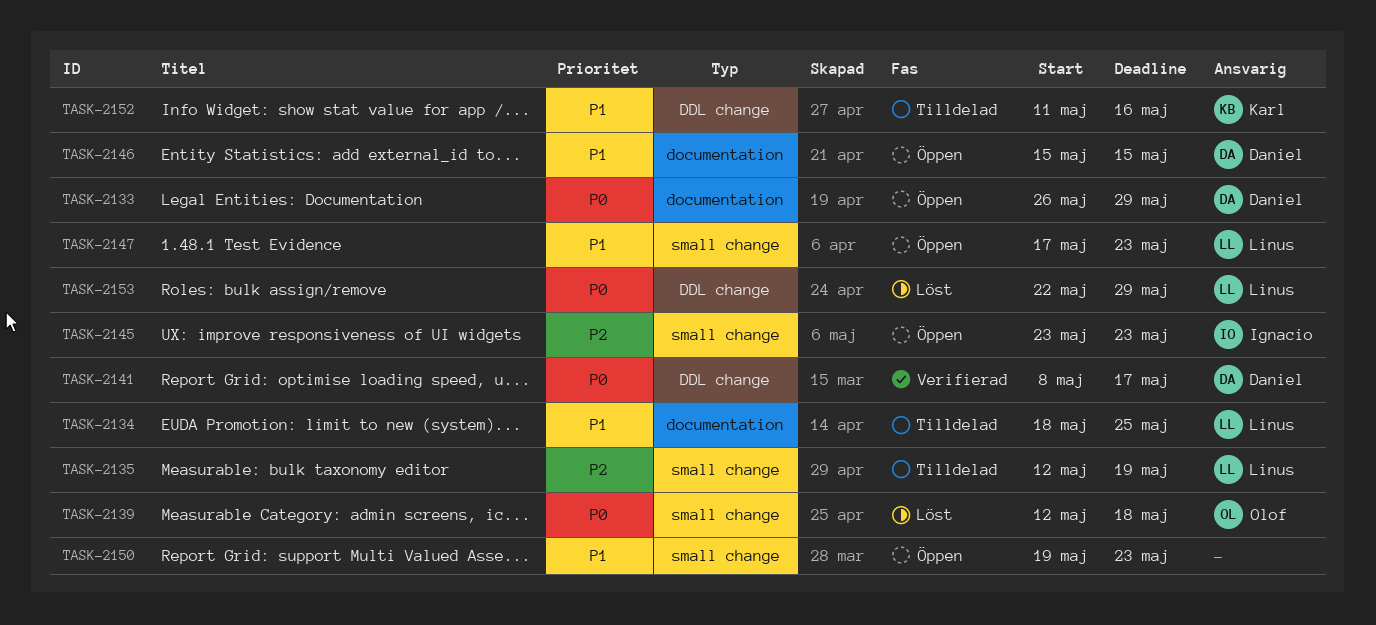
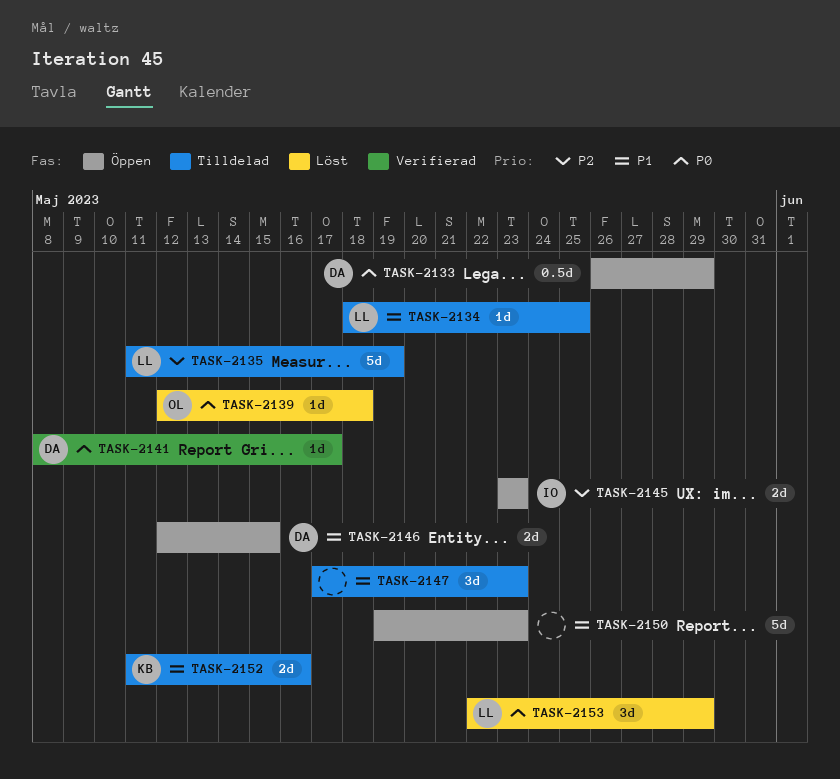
TASK-2135, start: May 12 -> May 11
TASK-2146, start: May 15 -> May 12
TASK-2147, status: Öppen -> Tilldelad
TASK-2147, owner: Linus -> none

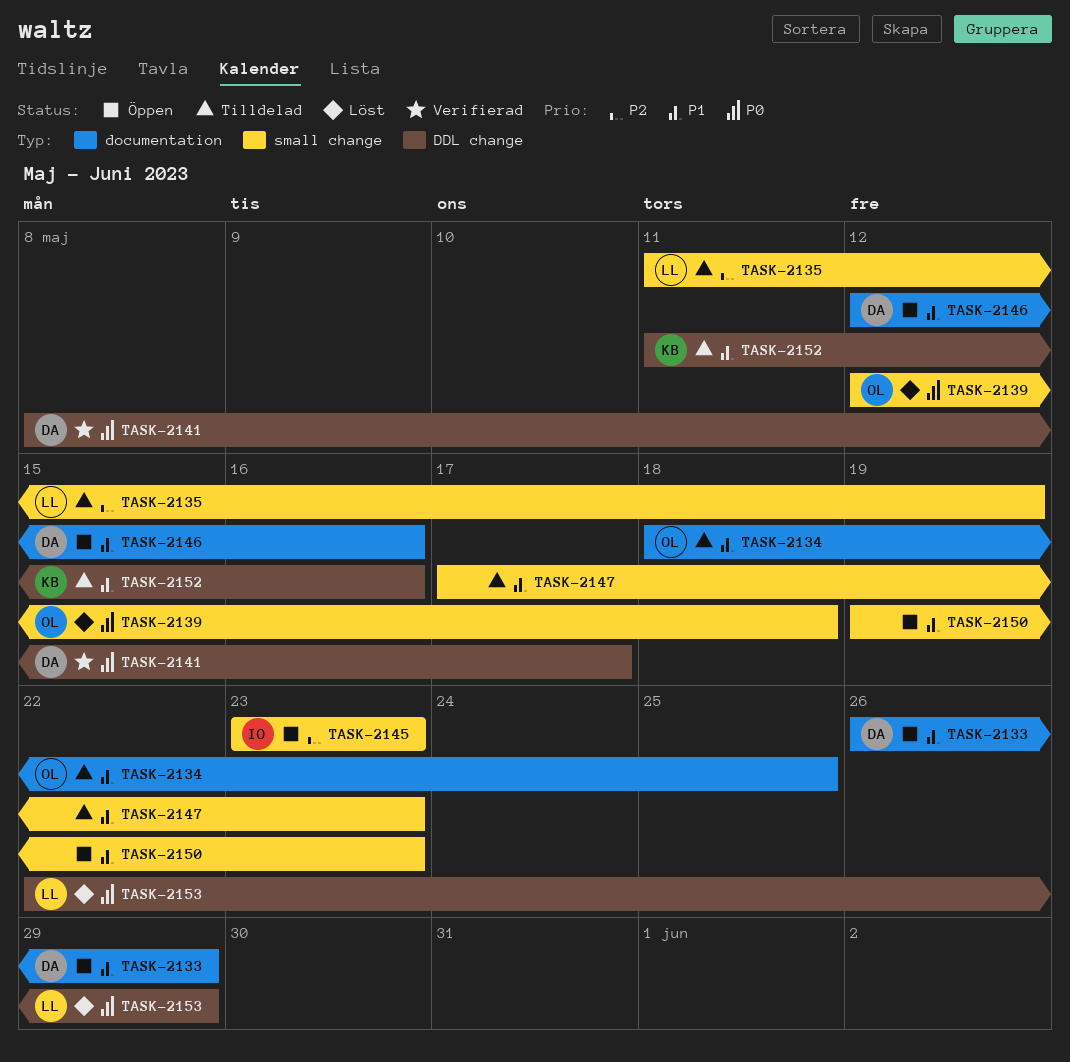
TASK-2133, priority: P0 -> P1
TASK-2134, owner: LL -> OL
TASK-2146, due: May 15 -> May 16

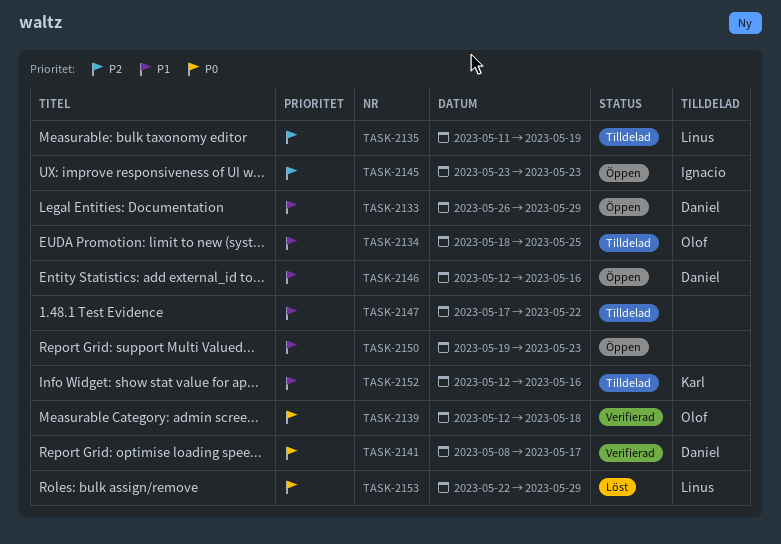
TASK-2139, status: Löst -> Verifierad
TASK-2147, due: May 23 -> May 22
TASK-2152, start: May 11 -> May 12

